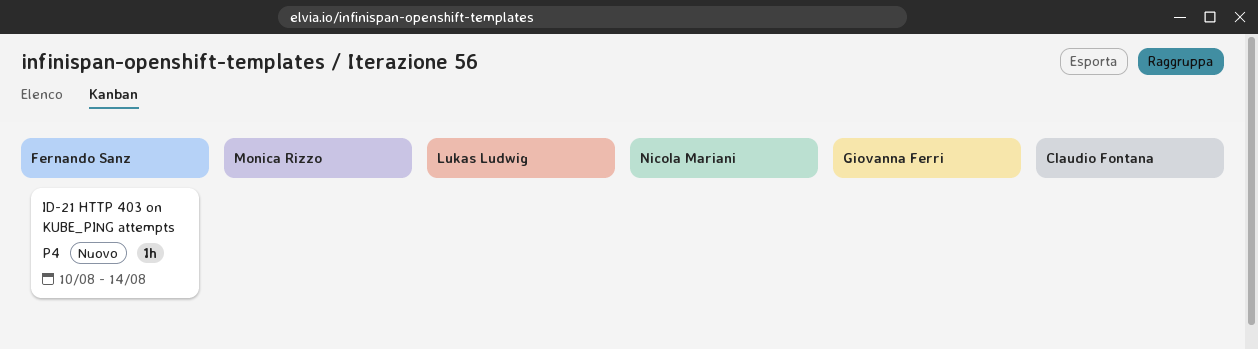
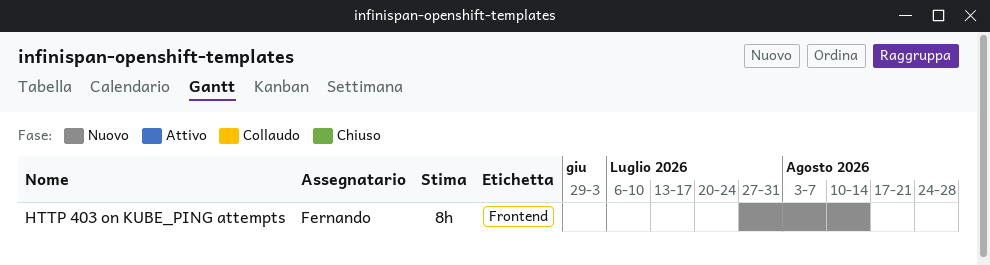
HTTP 403 on KUBE_PING attempts, estimate: 1h -> 8h
HTTP 403 on KUBE_PING attempts, start: Aug 10 -> Jul 27

